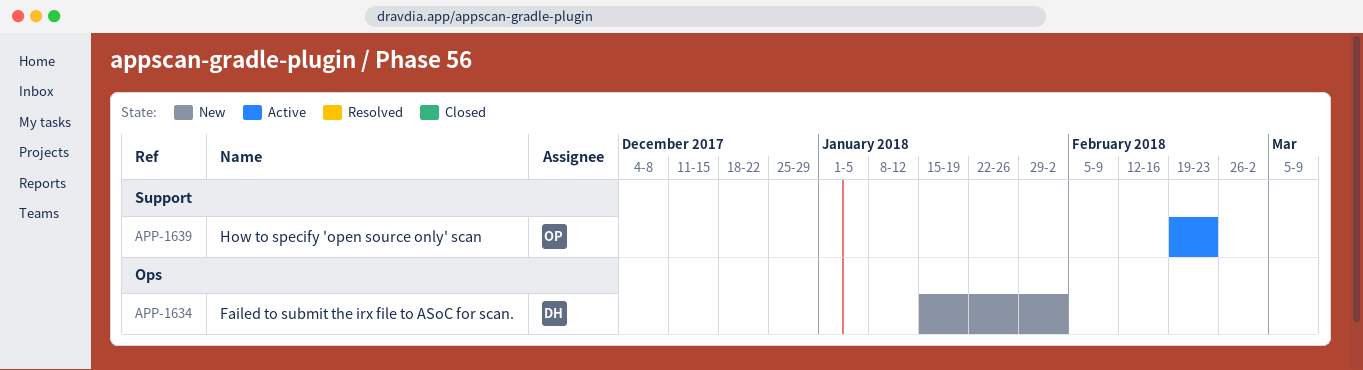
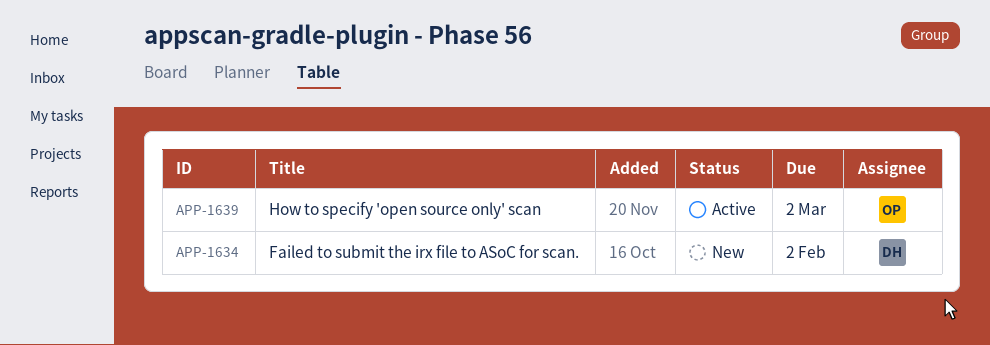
APP-1639, due: Feb 23 -> Mar 2

